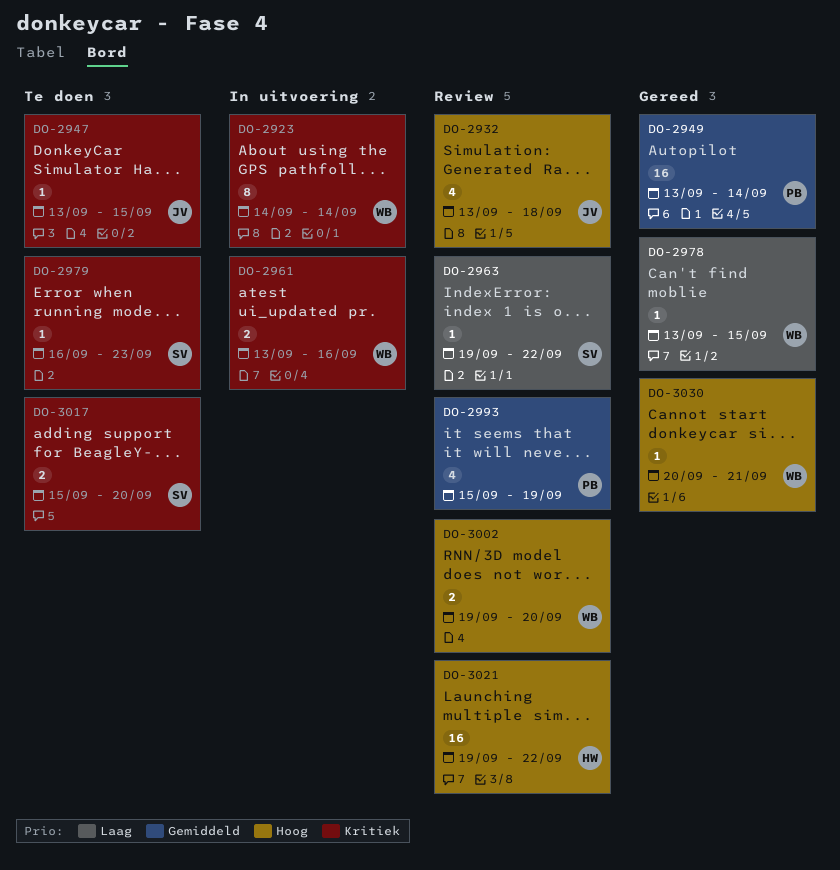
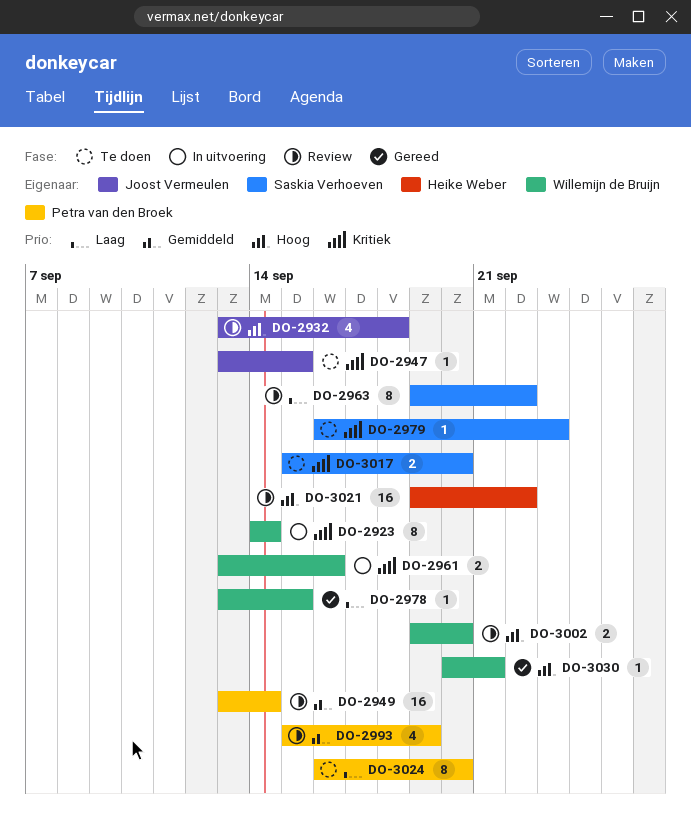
DO-2949, status: Gereed -> Review
DO-2963, estimate: 1 -> 8
DO-3024: none -> present

